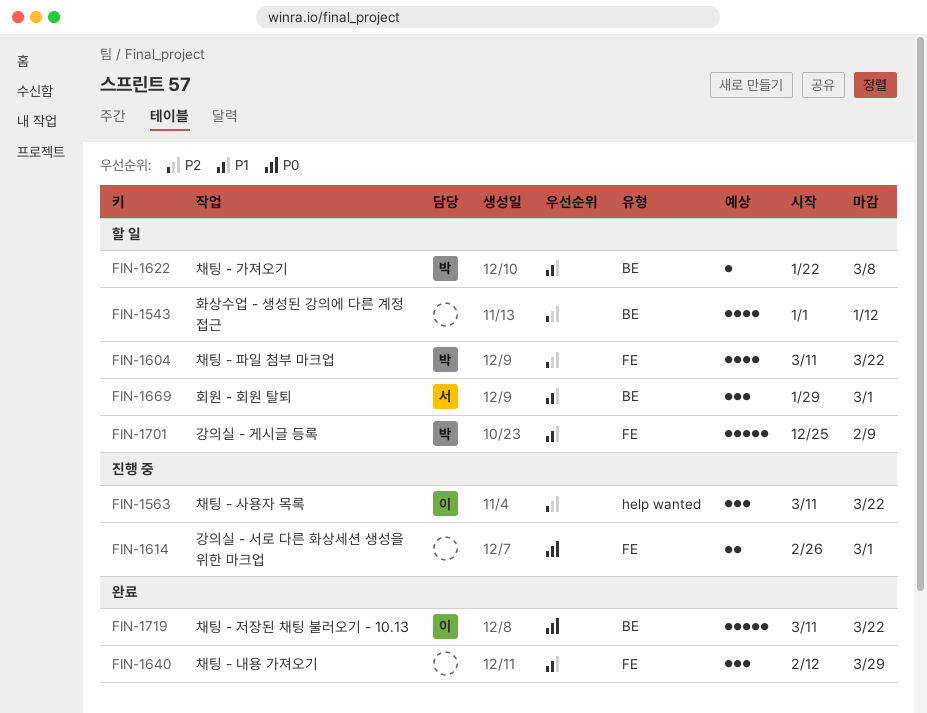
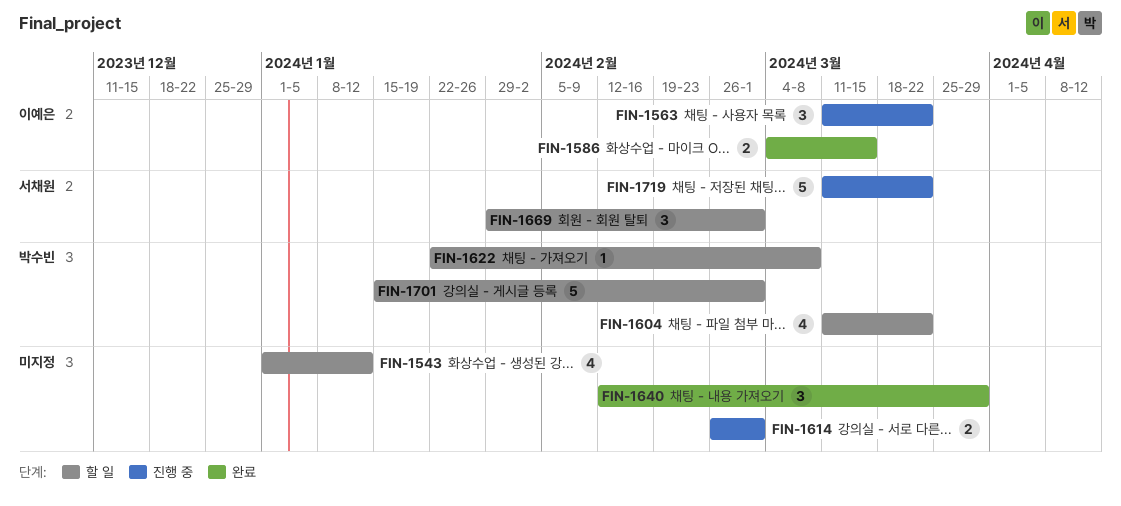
FIN-1586: none -> present
FIN-1701, start: Dec 25 -> Jan 15
FIN-1701, due: Feb 9 -> Mar 1
FIN-1719, status: 완료 -> 진행 중
FIN-1719, owner: 이예은 -> 서채원

